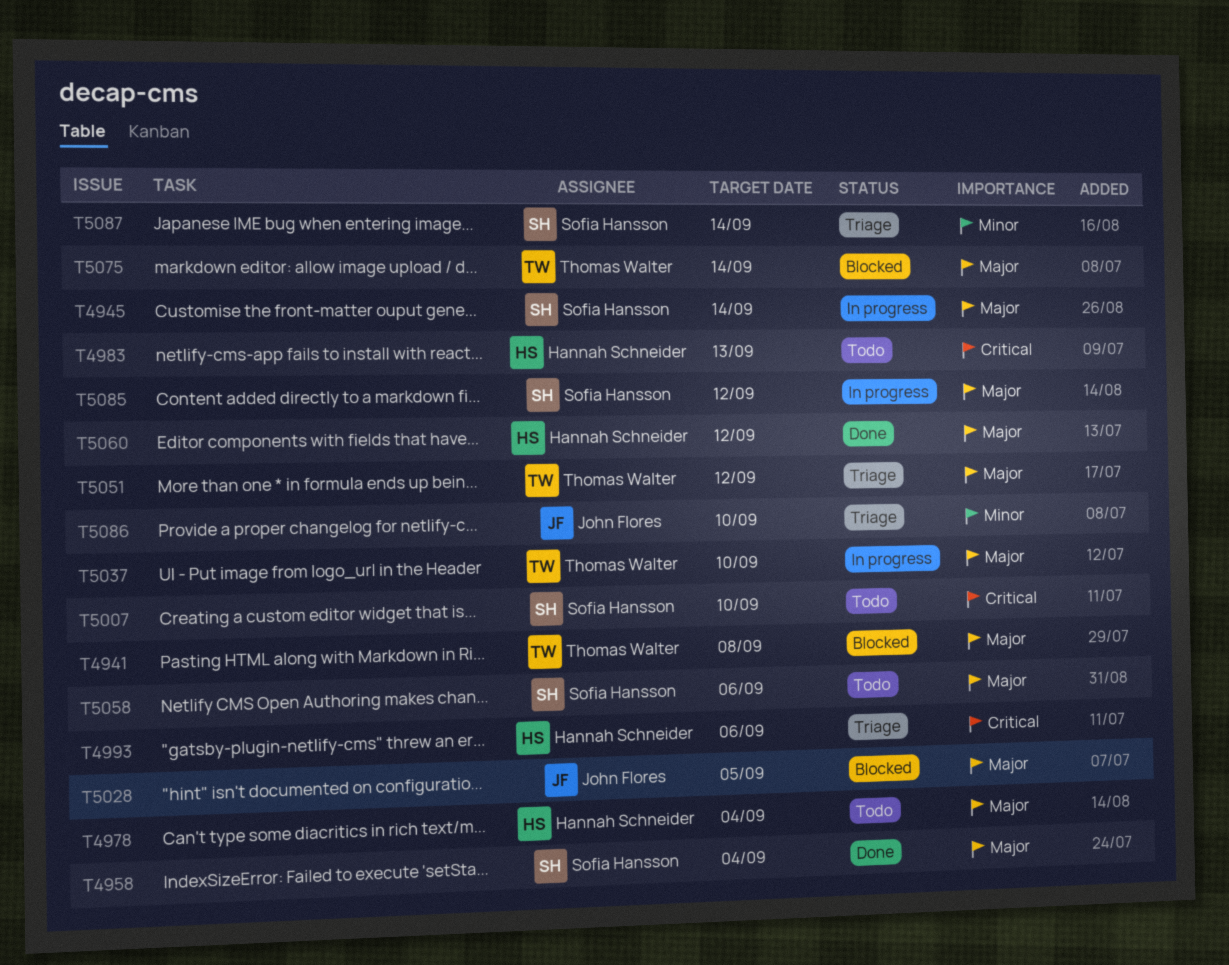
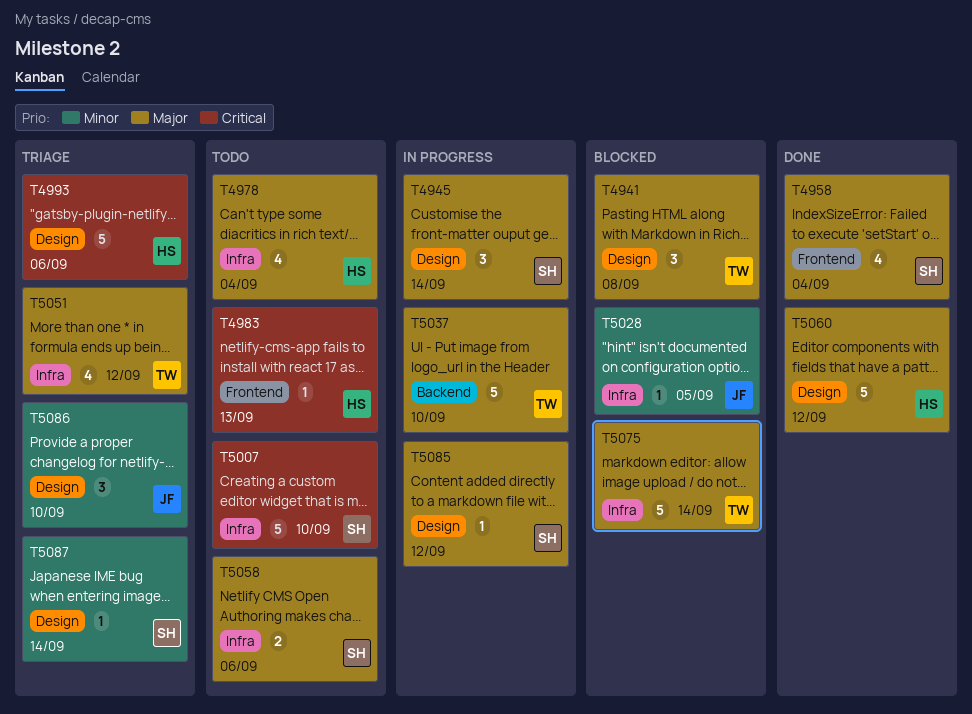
T5028, priority: Major -> Minor

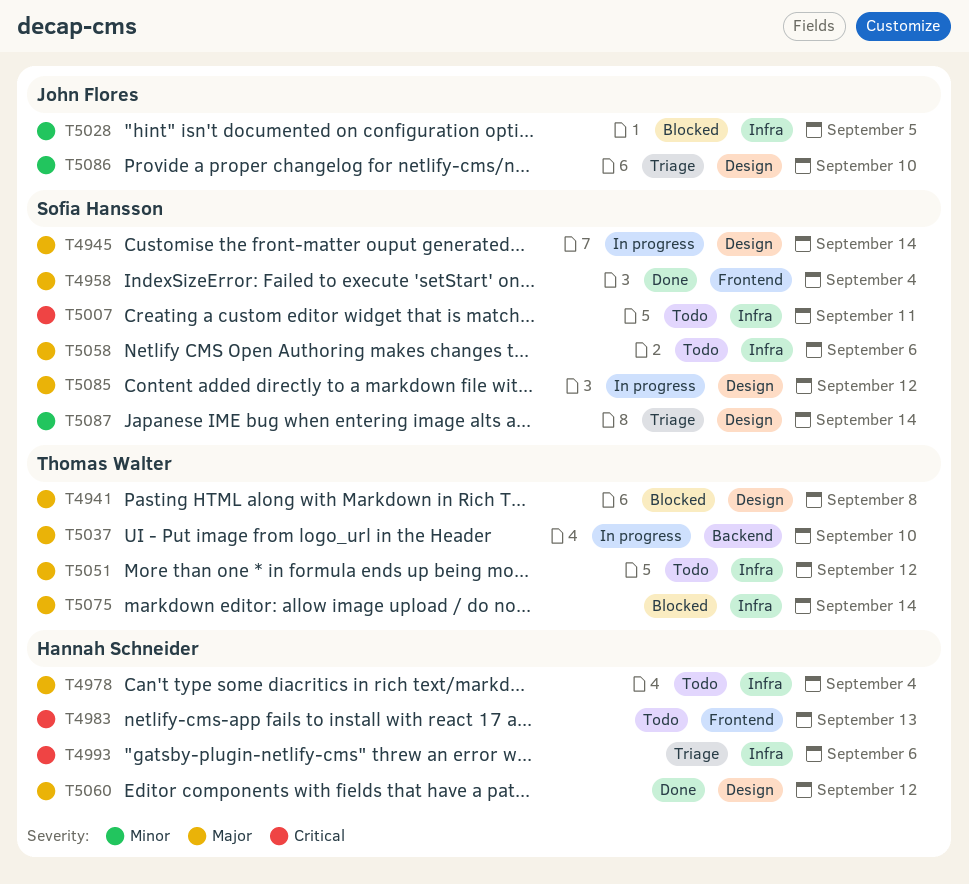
T4993, label: Design -> Infra
T5007, due: Sep 10 -> Sep 11
T5051, status: Triage -> Todo

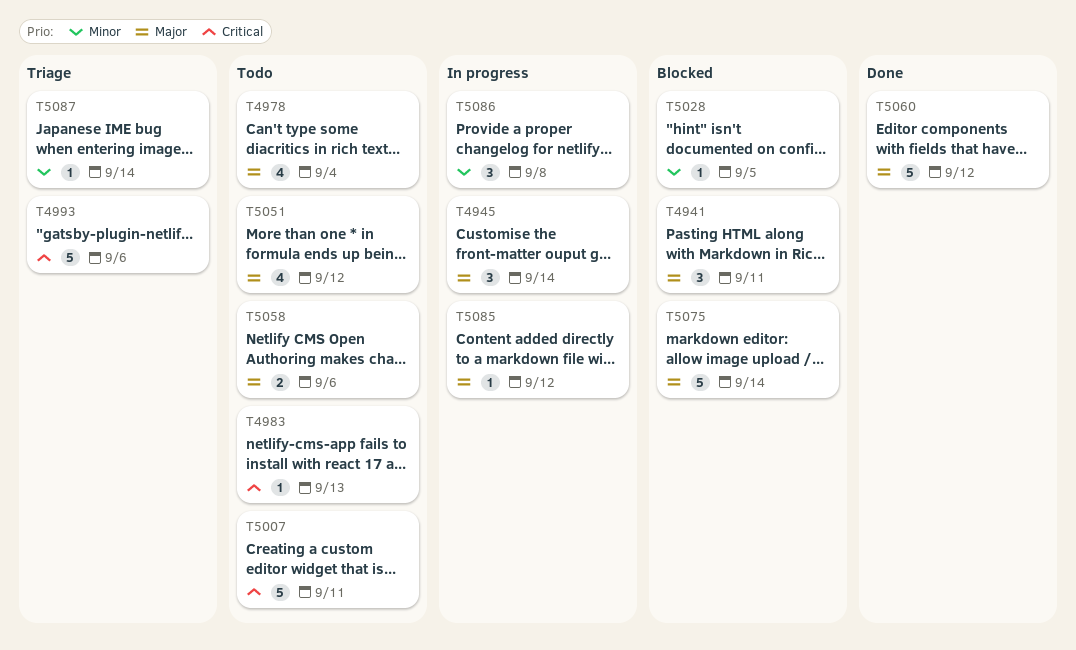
T4941, due: Sep 8 -> Sep 11
T4958: present -> none
T5037: present -> none
T5086, status: Triage -> In progress
T5086, due: Sep 10 -> Sep 8

